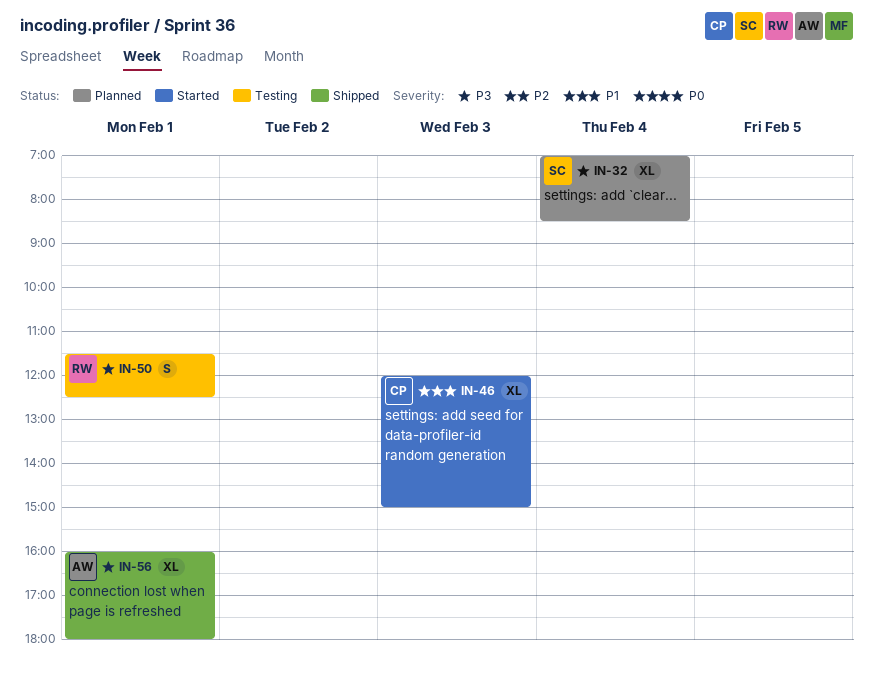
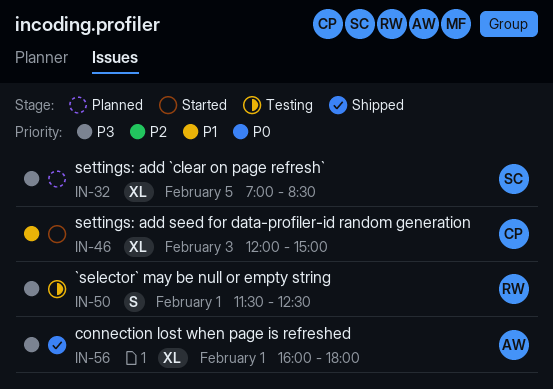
IN-32, day: Feb 4 -> Feb 5

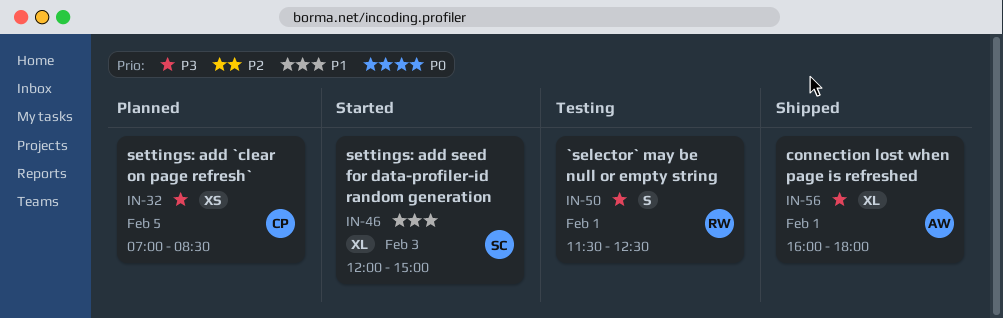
IN-32, owner: SC -> CP
IN-32, estimate: XL -> XS
IN-46, owner: CP -> SC

